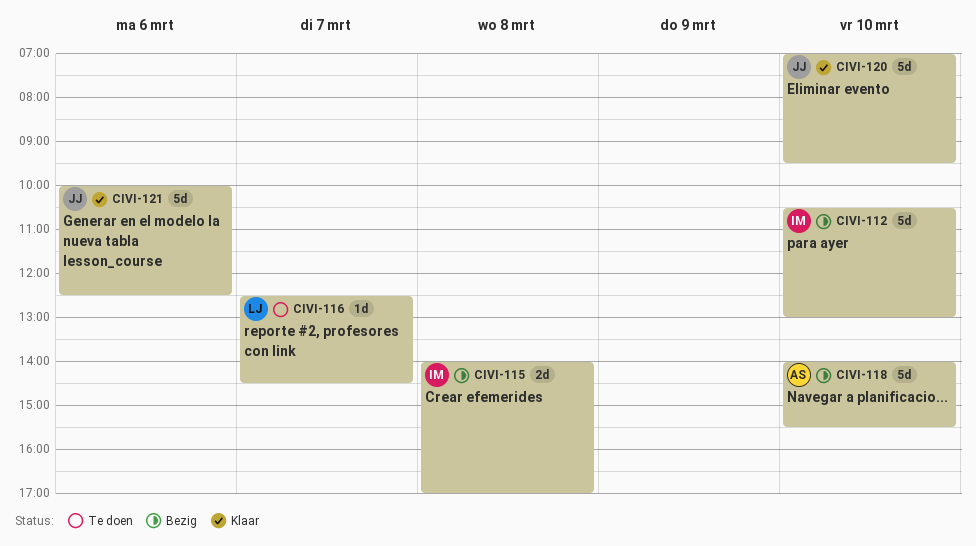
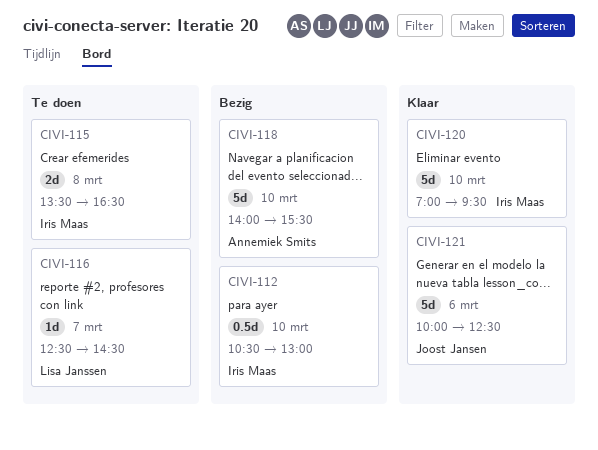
CIVI-112, estimate: 5d -> 0.5d
CIVI-115, status: Bezig -> Te doen
CIVI-115, begins: 14:00 -> 13:30
CIVI-115, ends: 17:00 -> 16:30
CIVI-120, owner: Joost Jansen -> Iris Maas

